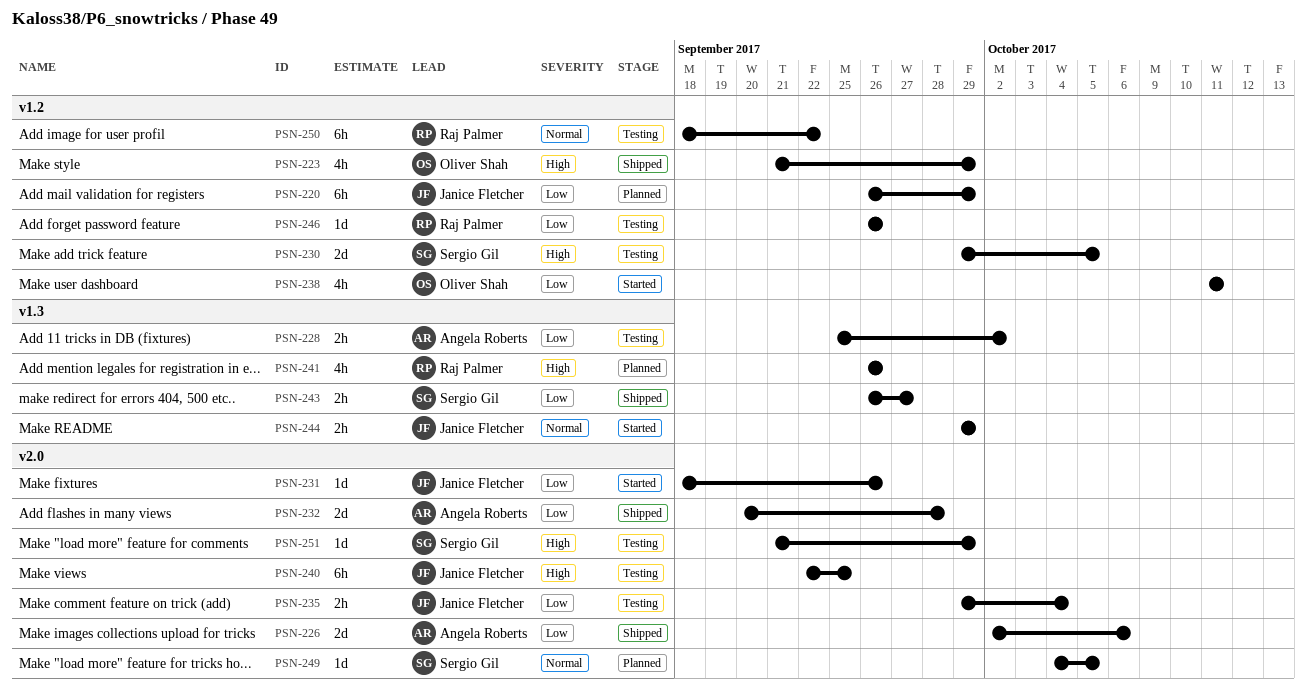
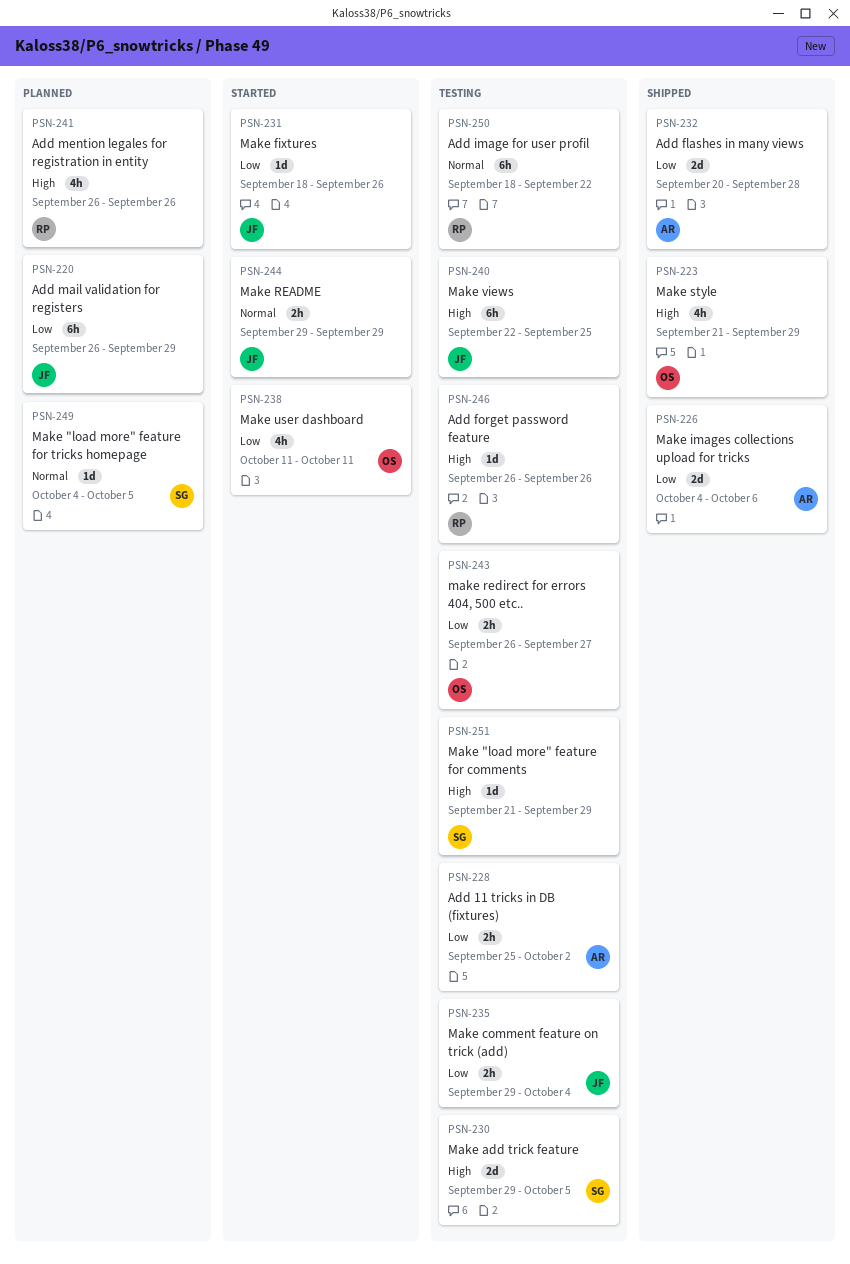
PSN-226, start: Oct 2 -> Oct 4
PSN-243, status: Shipped -> Testing
PSN-243, owner: Sergio Gil -> Oliver Shah
PSN-246, priority: Low -> High

